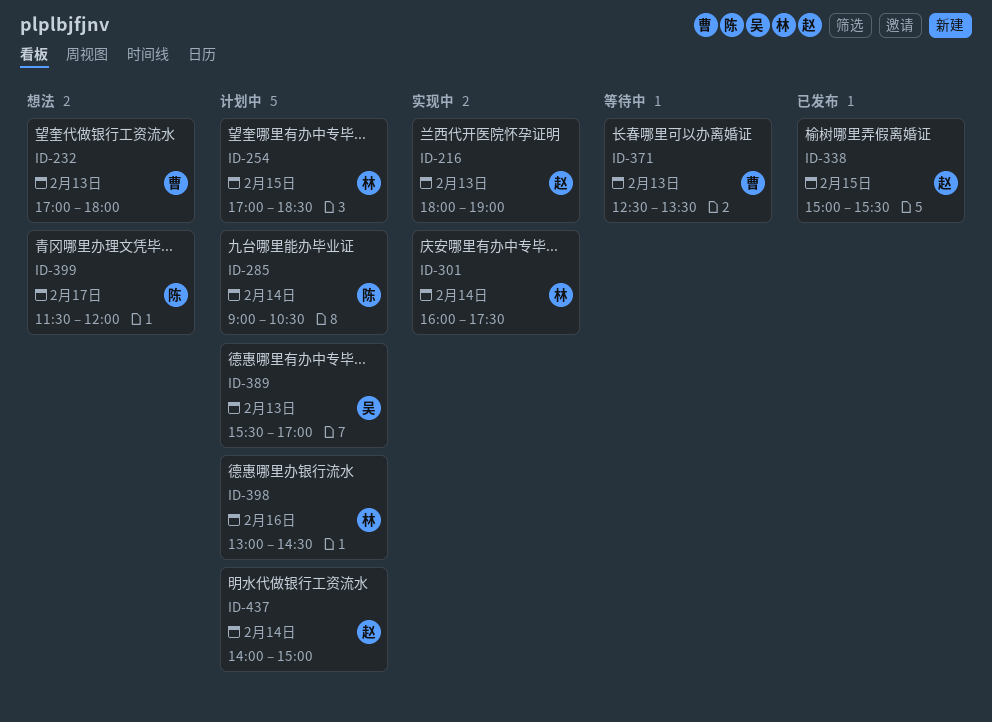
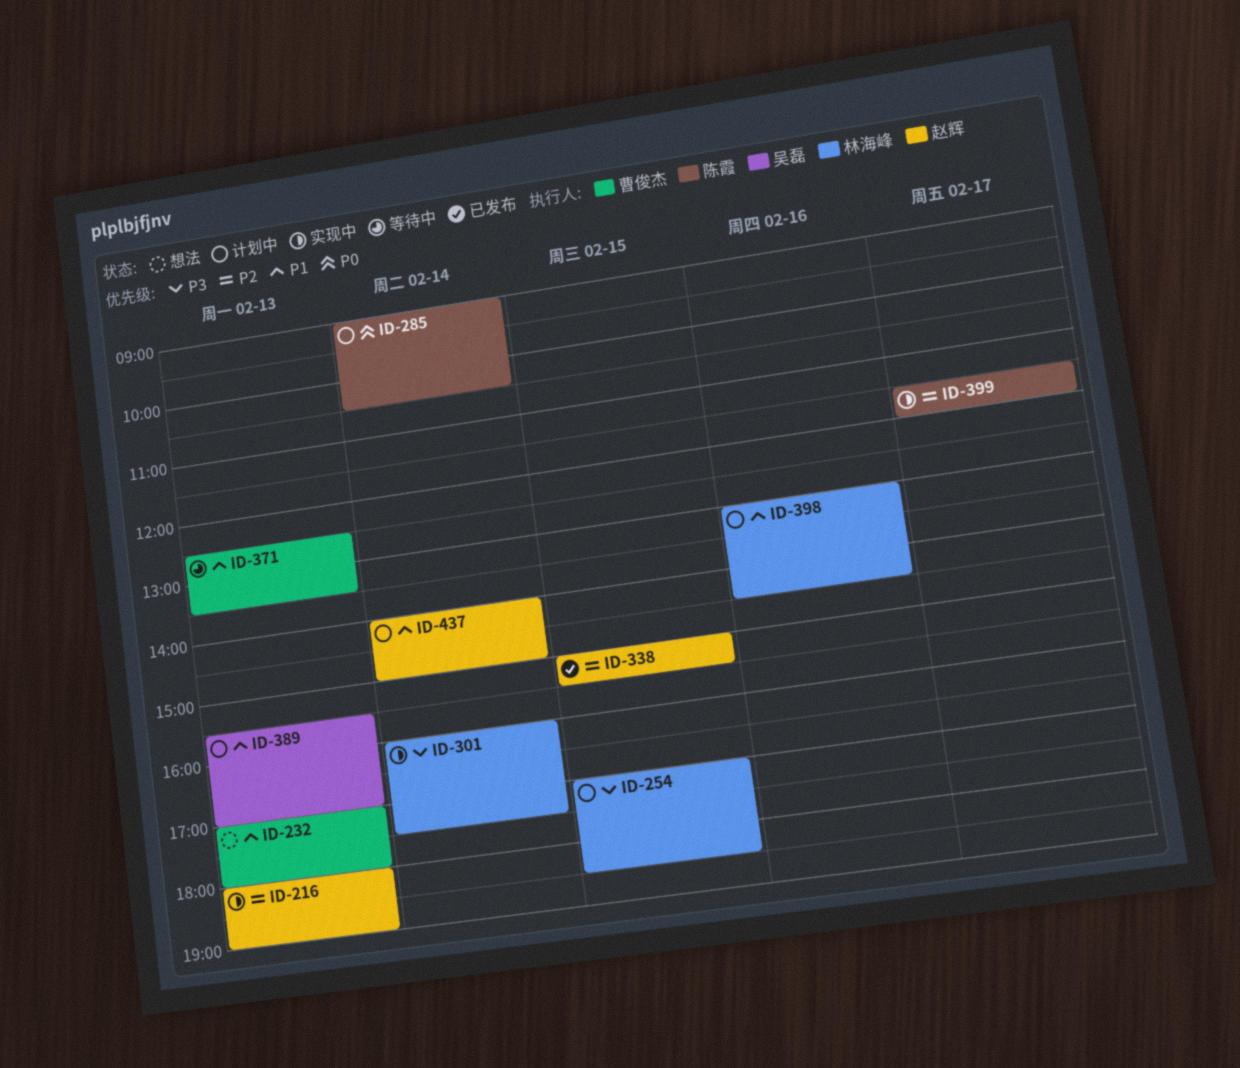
ID-399, status: 想法 -> 实现中

